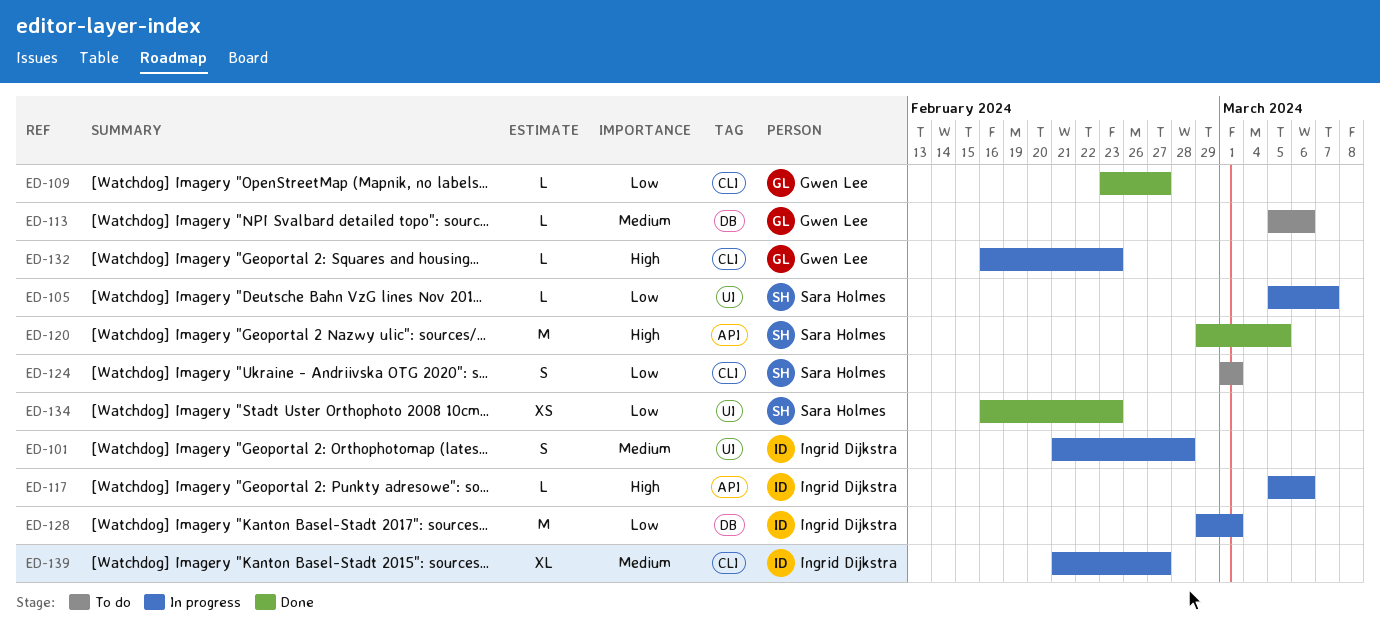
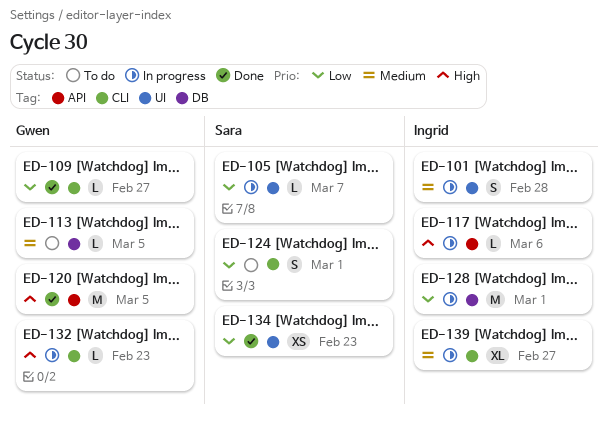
ED-113, due: Mar 6 -> Mar 5
ED-120, owner: Sara Holmes -> Gwen Lee

